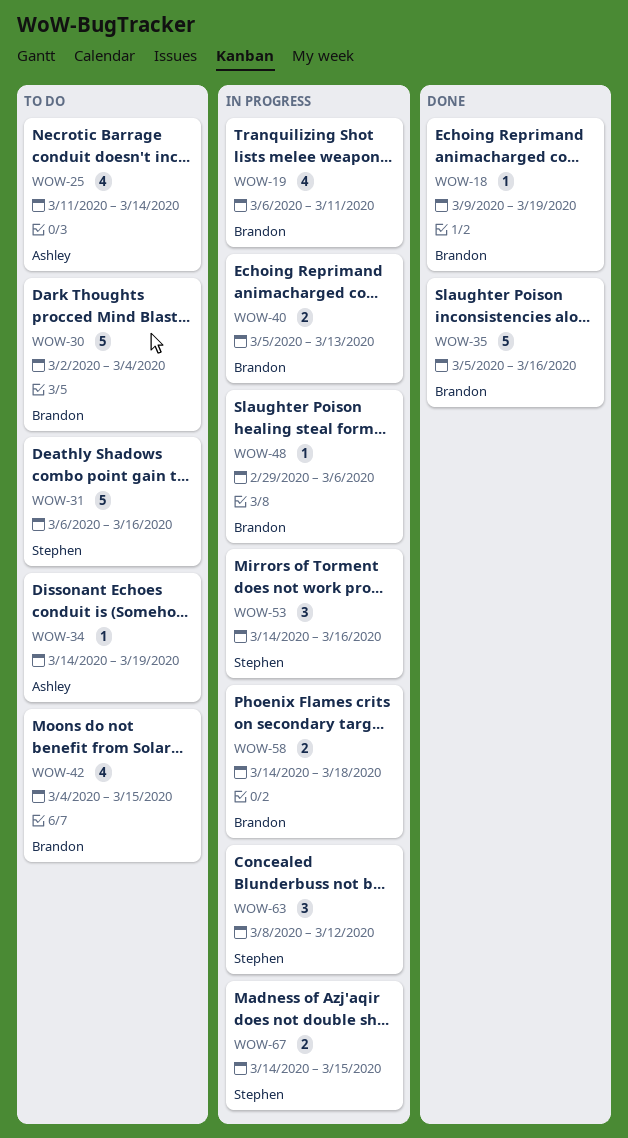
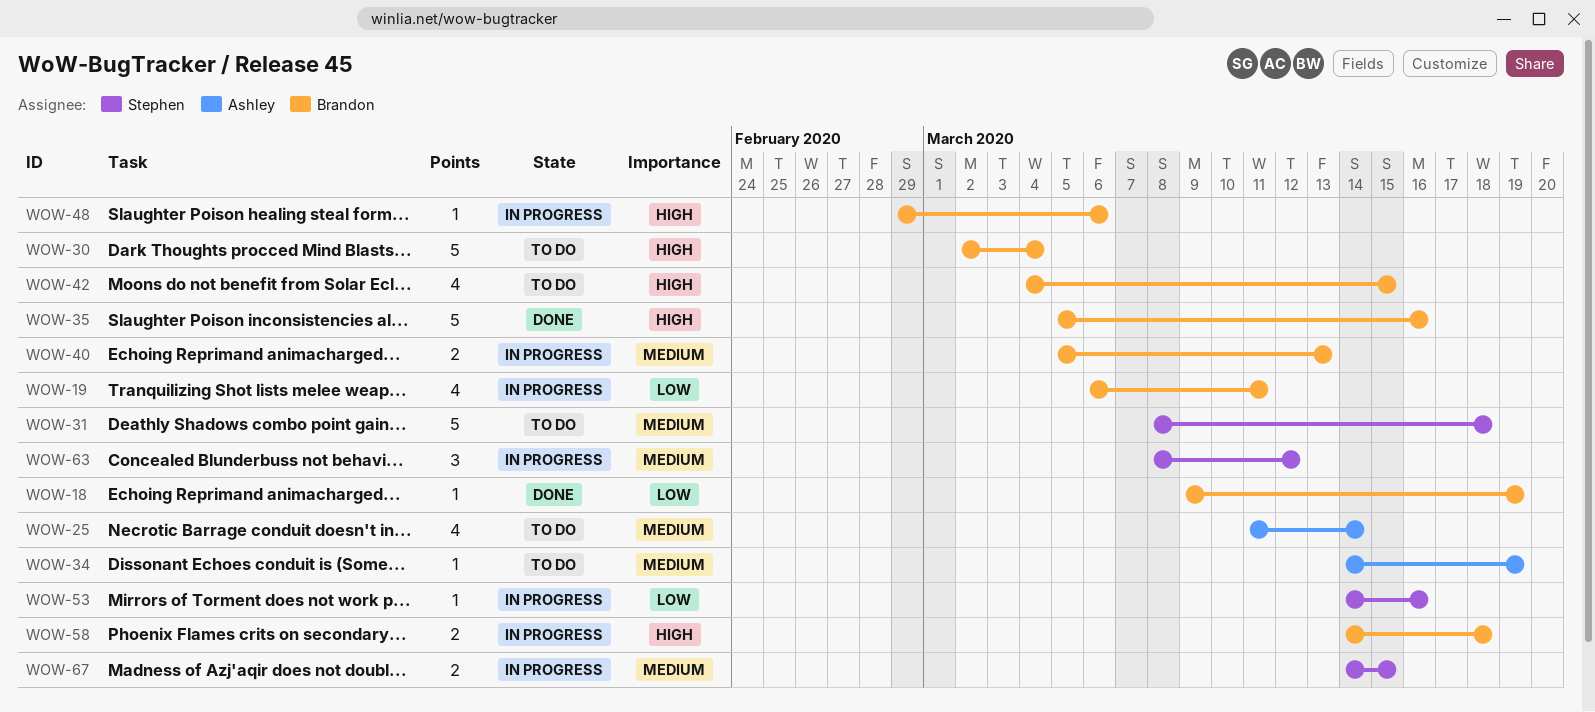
WOW-31, start: Mar 6 -> Mar 8
WOW-31, due: Mar 16 -> Mar 18
WOW-53, estimate: 3 -> 1

